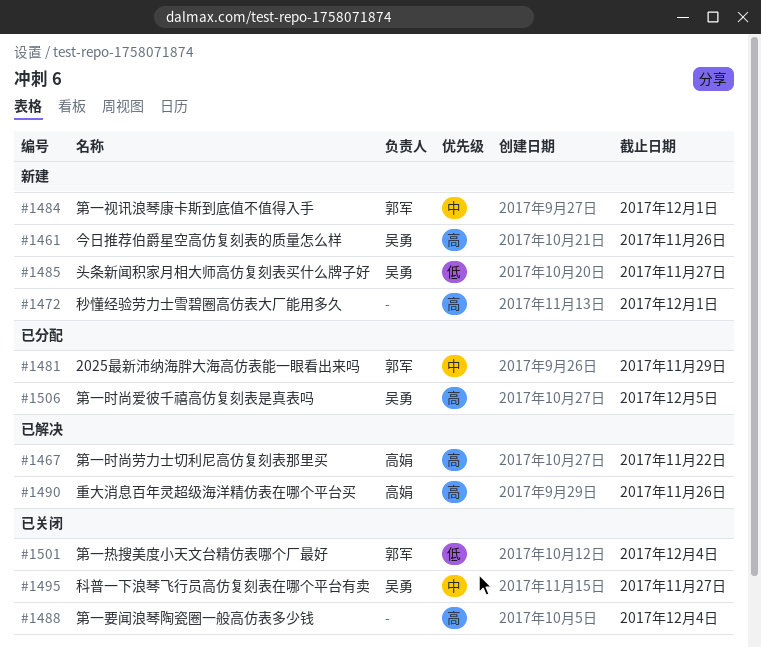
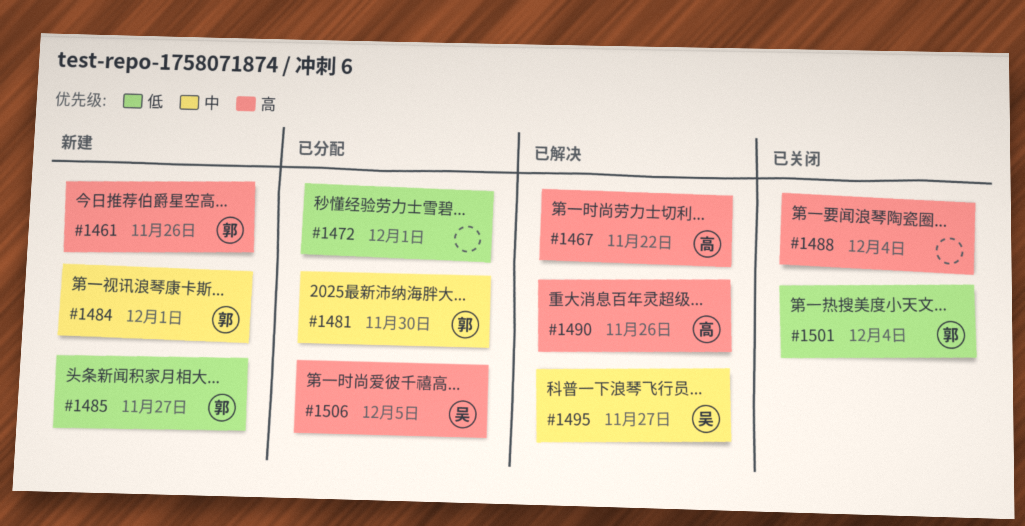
#1461, owner: 吴勇 -> 郭军
#1472, status: 新建 -> 已分配
#1472, priority: 高 -> 低
#1481, due: Nov 29 -> Nov 30
#1485, owner: 吴勇 -> 郭军
#1495, status: 已关闭 -> 已解决

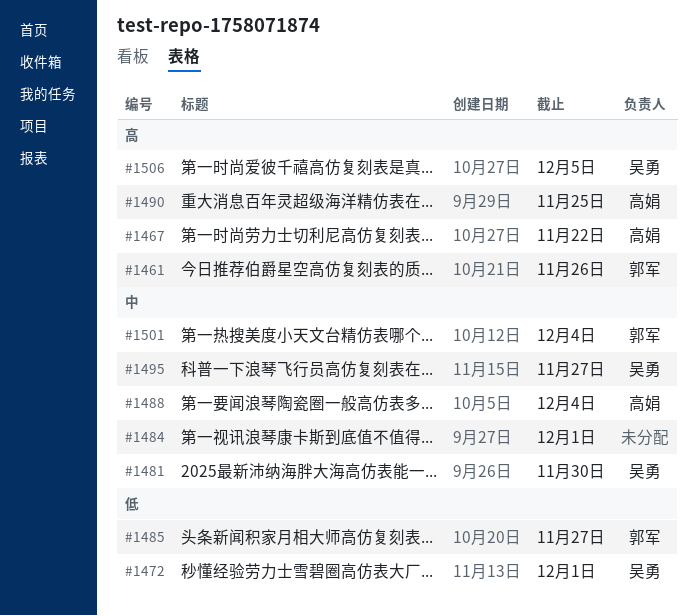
#1472, owner: none -> 吴勇
#1481, owner: 郭军 -> 吴勇
#1484, owner: 郭军 -> none
#1488, owner: none -> 高娟
#1488, priority: 高 -> 中
#1490, due: Nov 26 -> Nov 25
#1501, priority: 低 -> 中

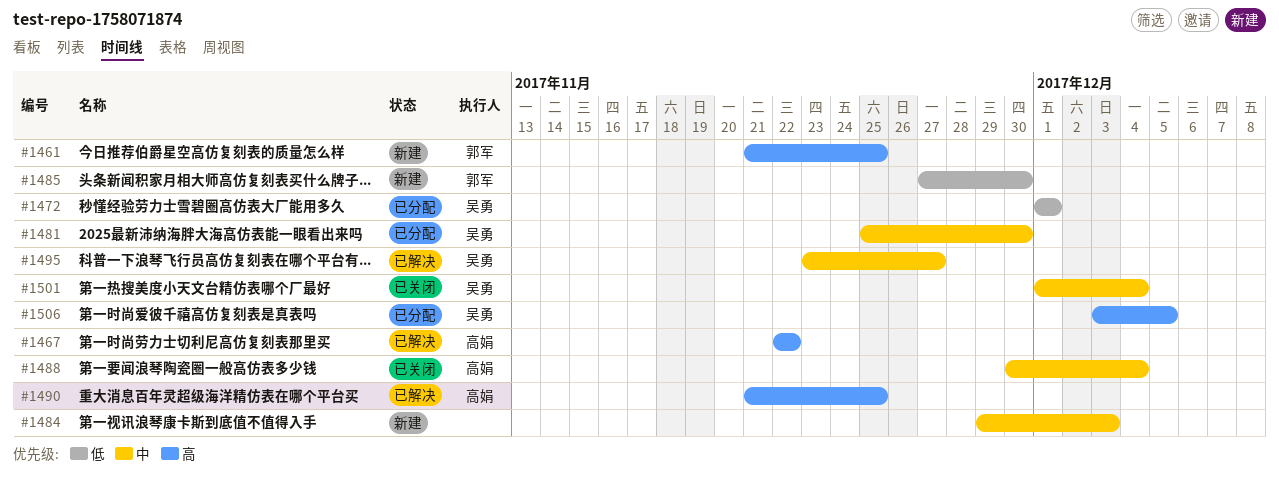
#1461, due: Nov 26 -> Nov 25
#1484, due: Dec 1 -> Dec 3
#1485, due: Nov 27 -> Nov 30
#1501, owner: 郭军 -> 吴勇

